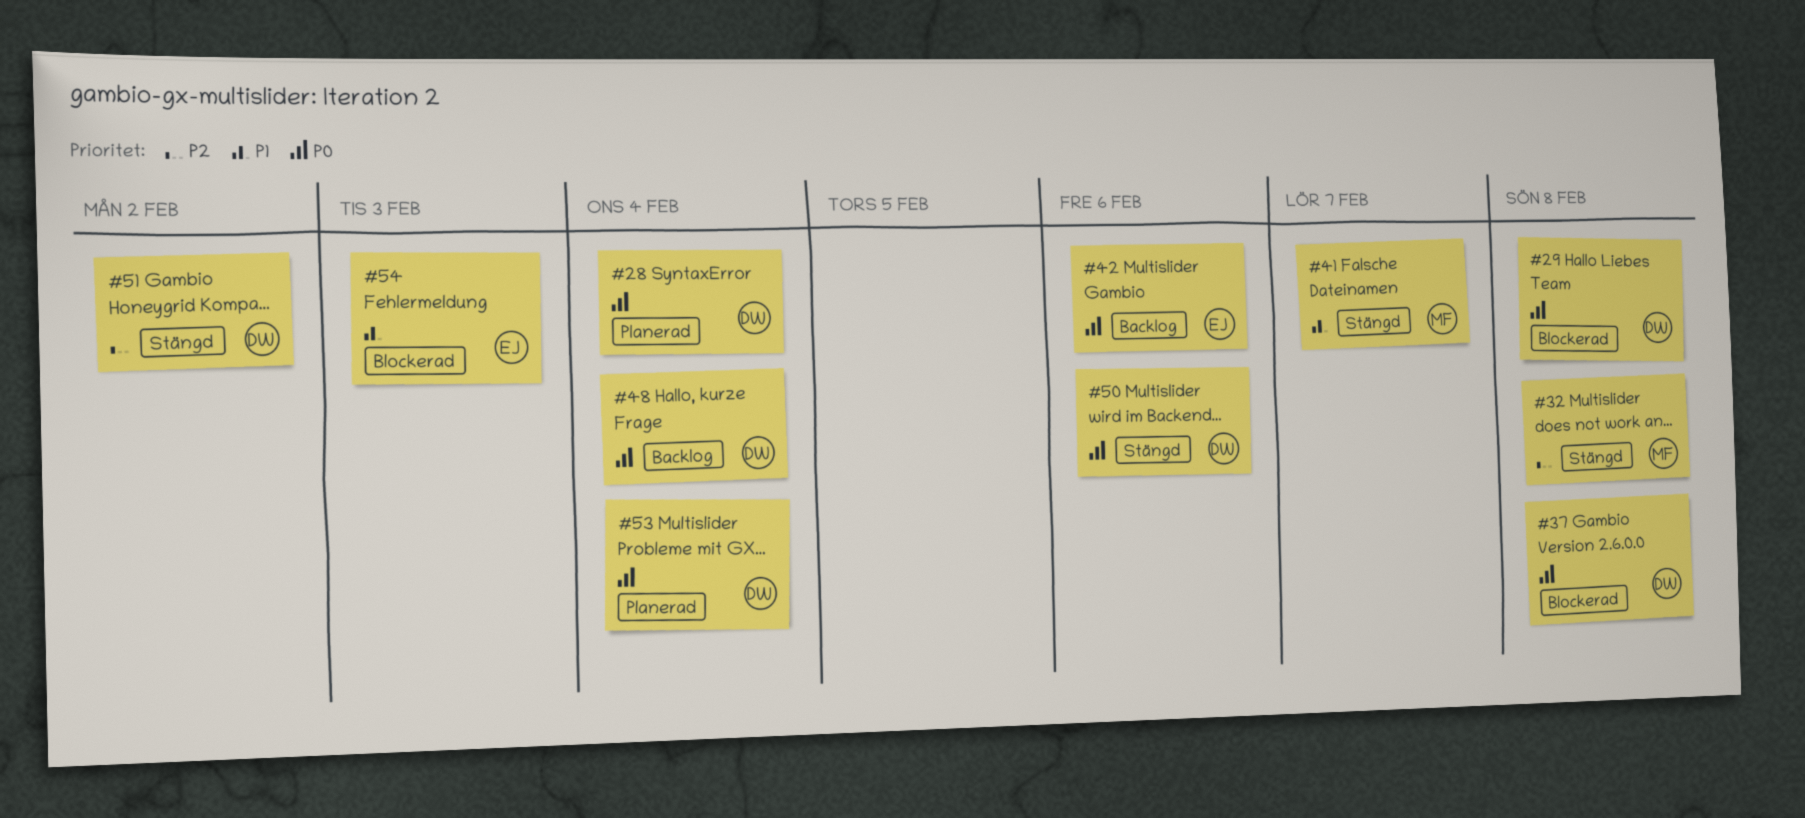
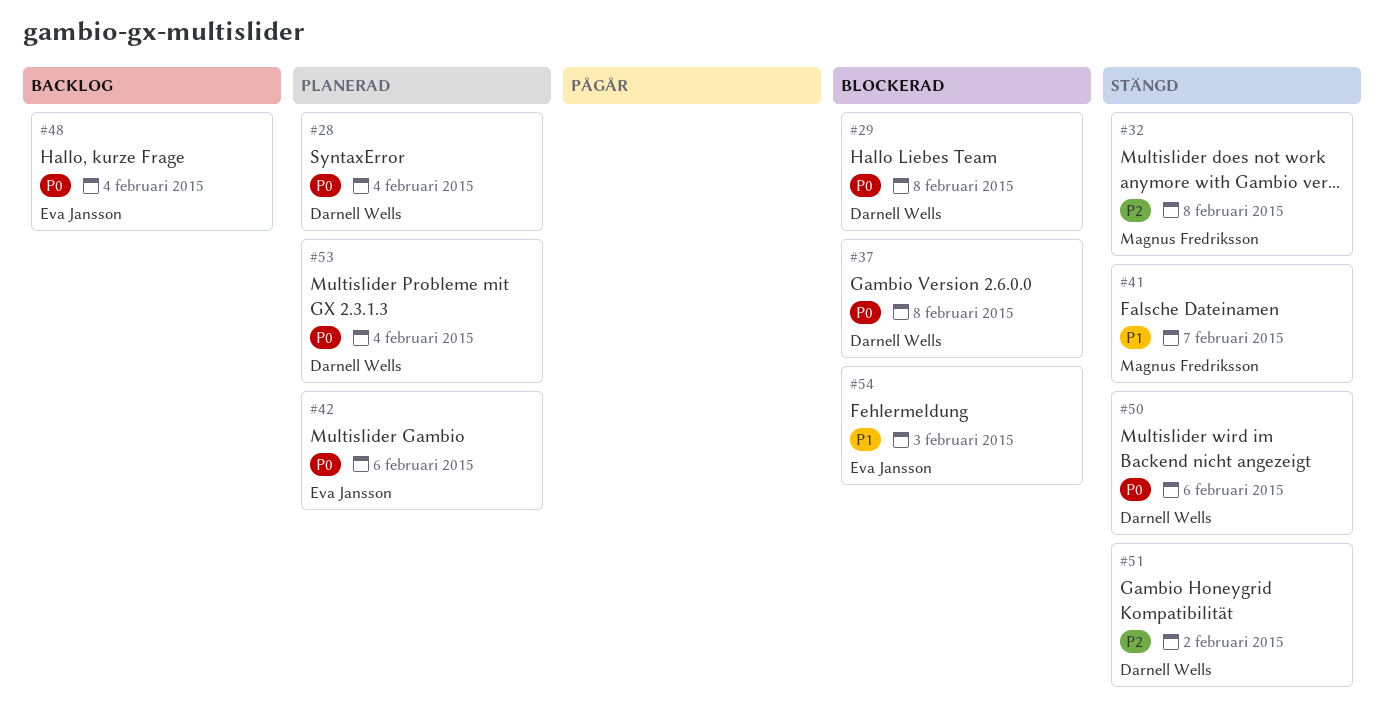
#42, status: Backlog -> Planerad
#48, owner: Darnell Wells -> Eva Jansson

